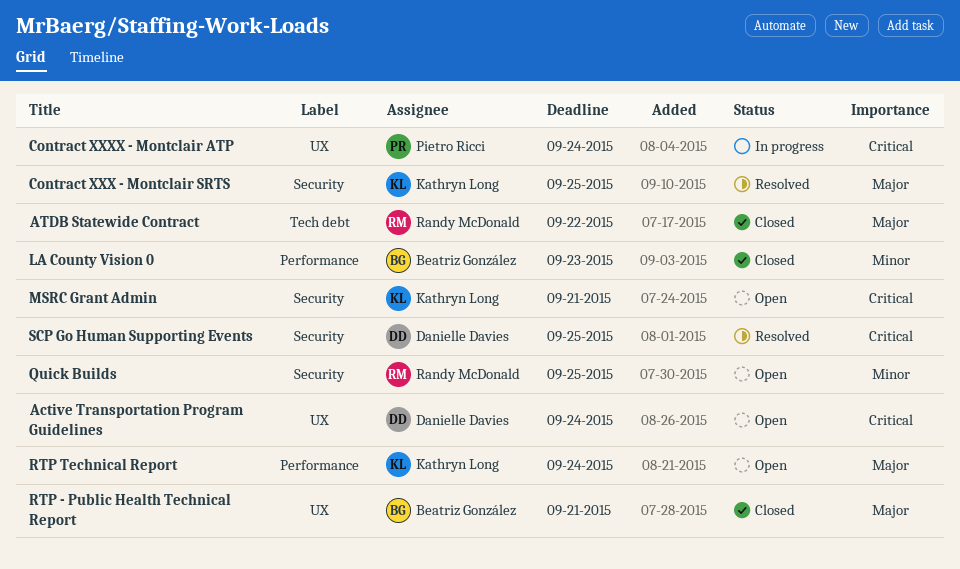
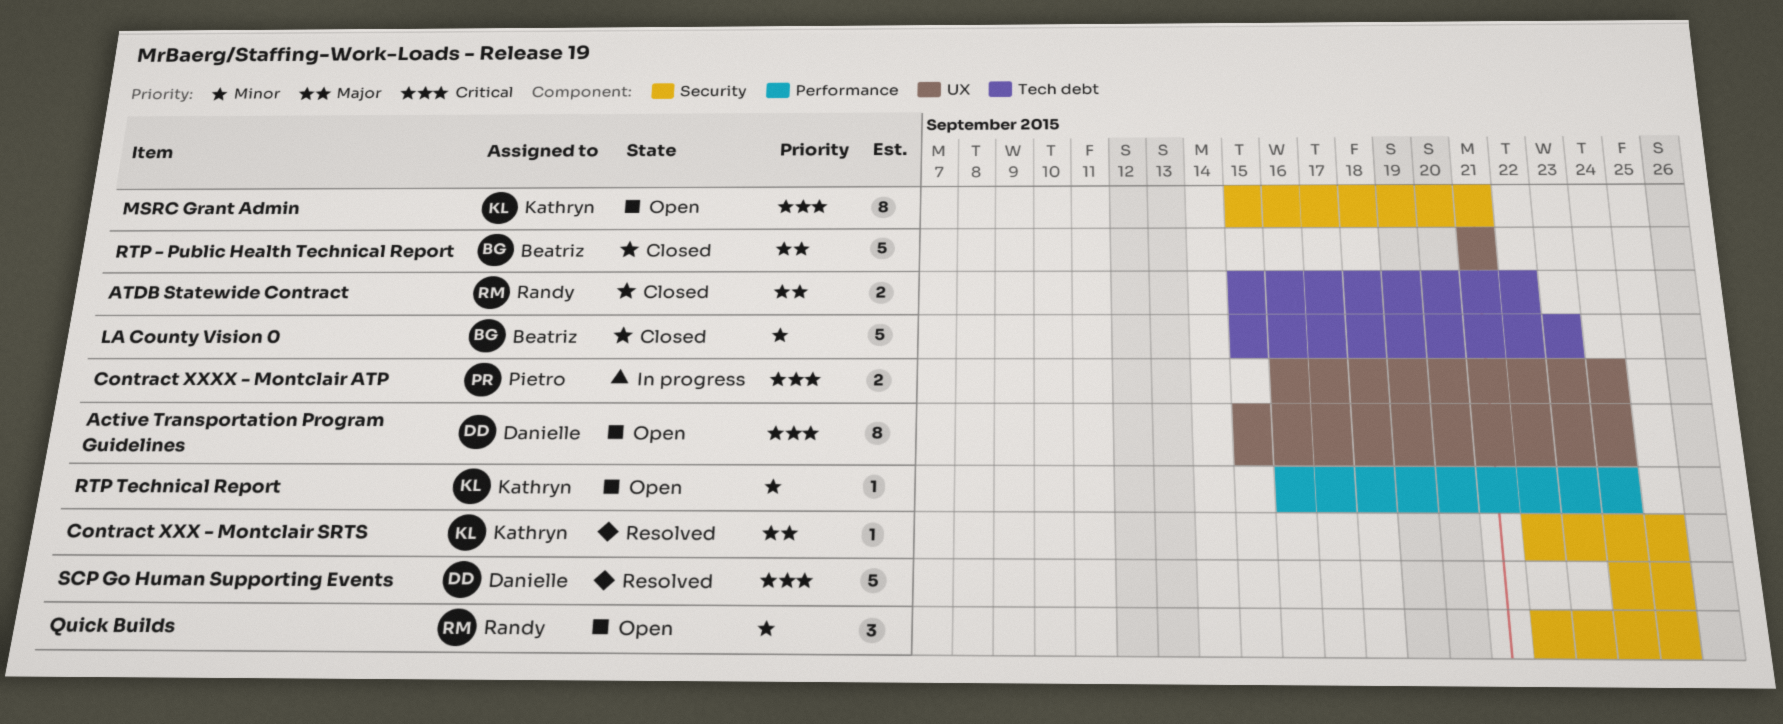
LA County Vision 0, label: Performance -> Tech debt
RTP Technical Report, priority: Major -> Minor

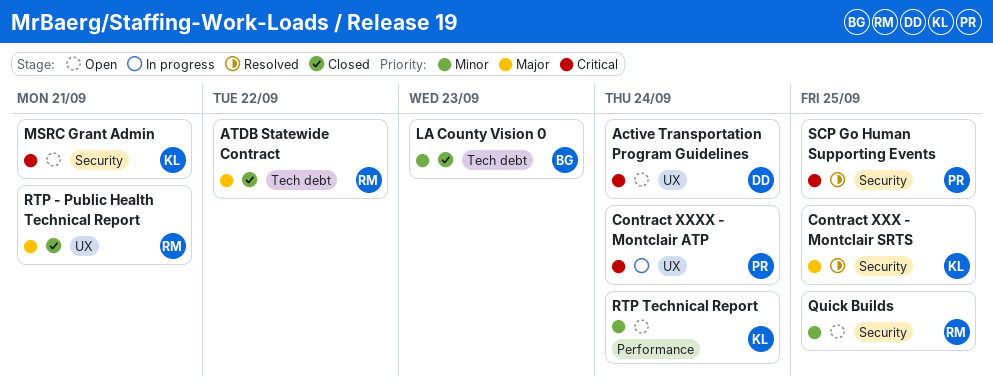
RTP - Public Health Technical Report, owner: Beatriz -> Randy
SCP Go Human Supporting Events, owner: Danielle -> Pietro

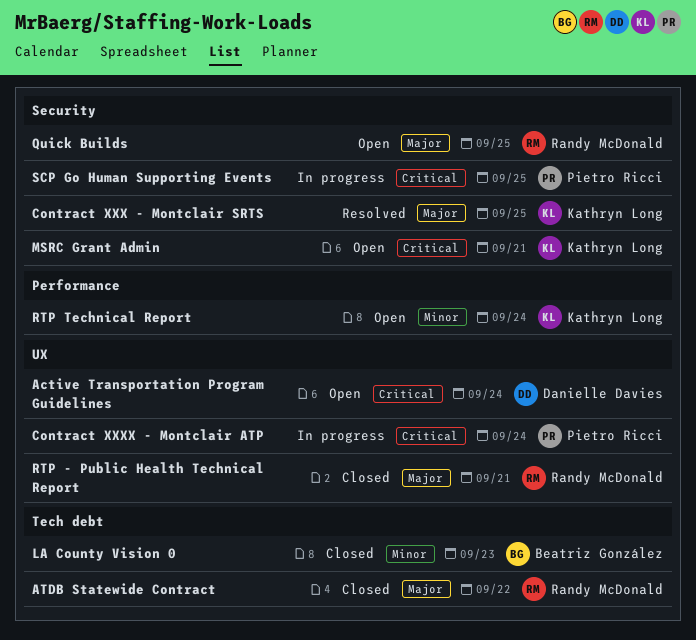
Quick Builds, priority: Minor -> Major
SCP Go Human Supporting Events, status: Resolved -> In progress

